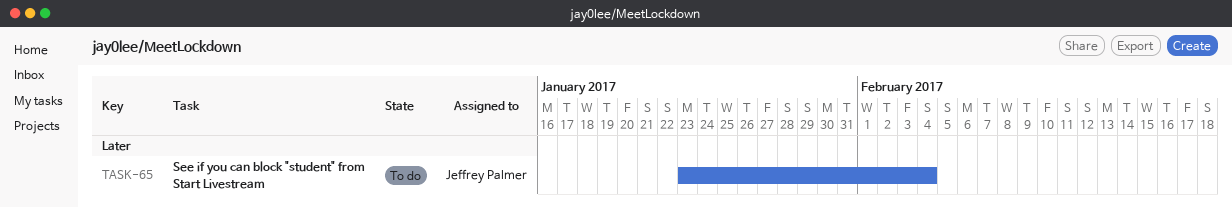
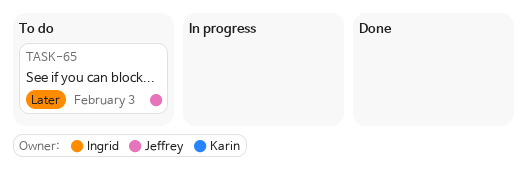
TASK-65, due: Feb 4 -> Feb 3

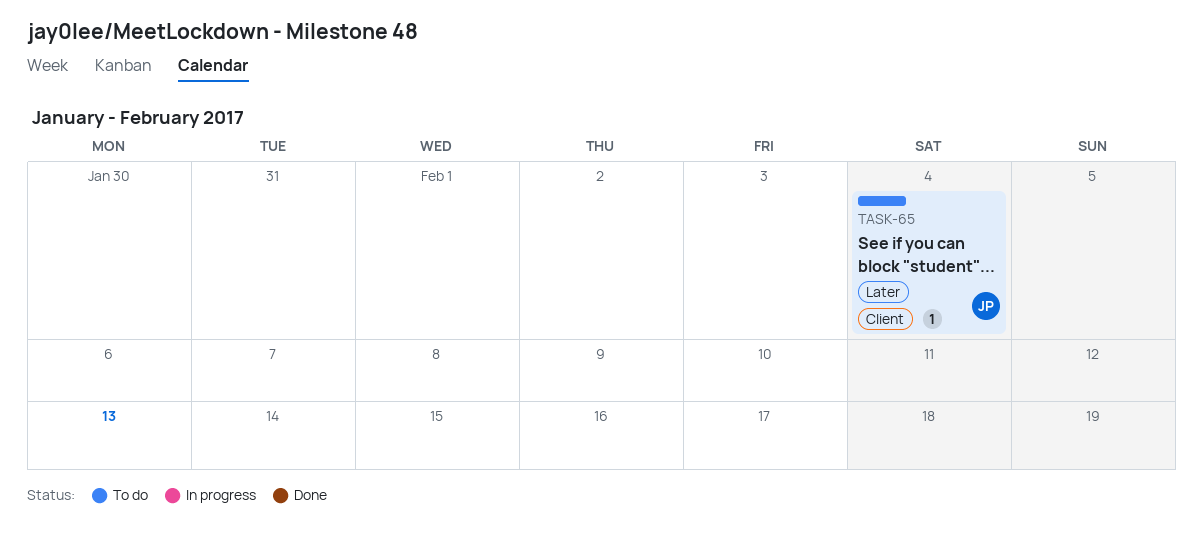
TASK-65, due: Feb 3 -> Feb 4

